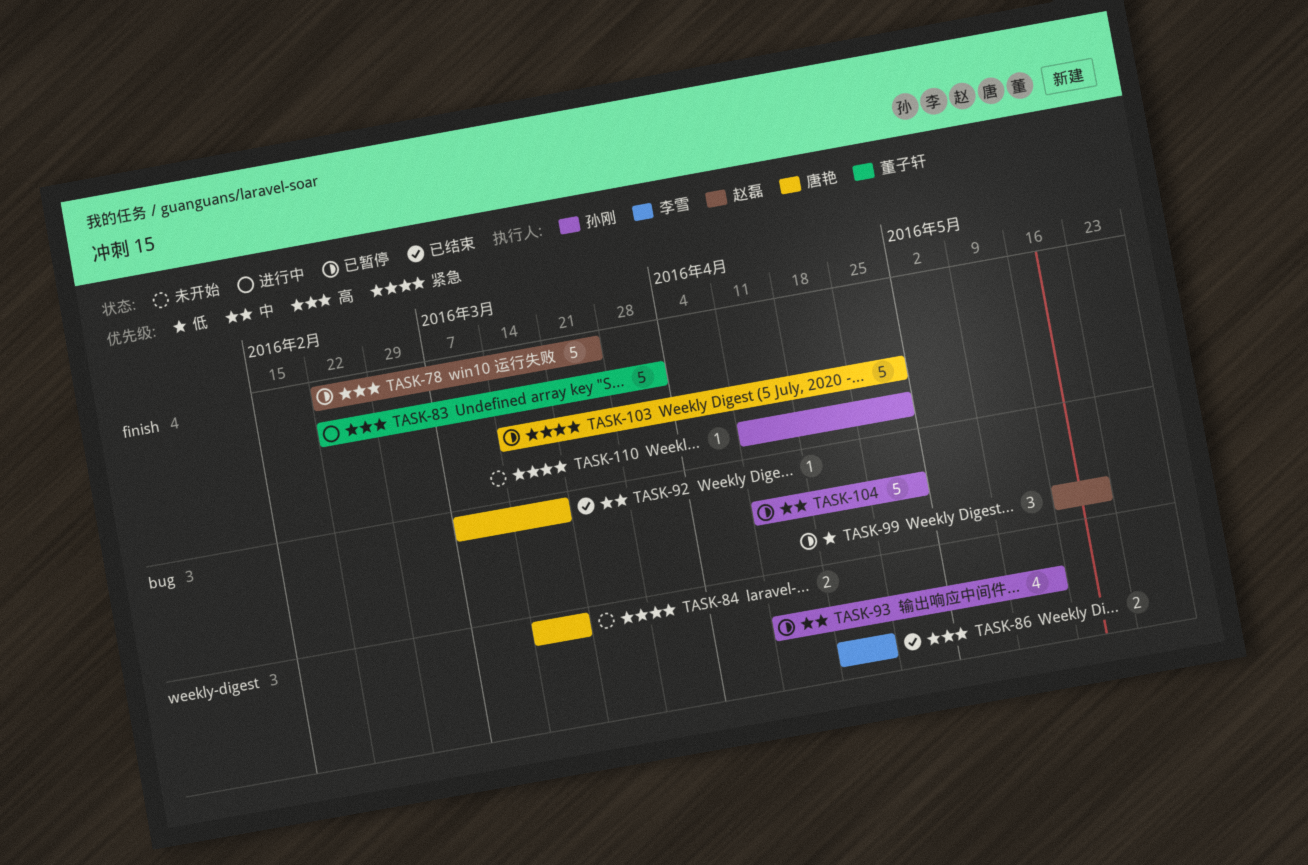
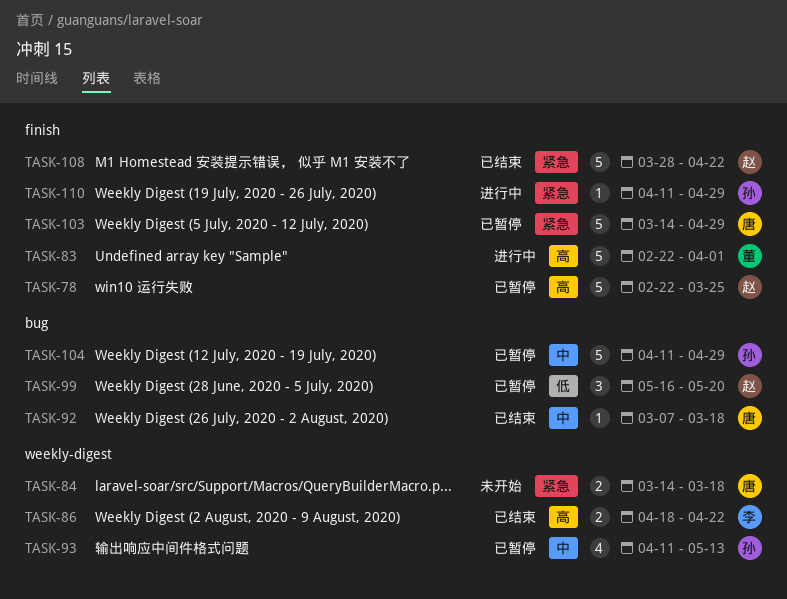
TASK-108: none -> present
TASK-110, status: 未开始 -> 进行中

